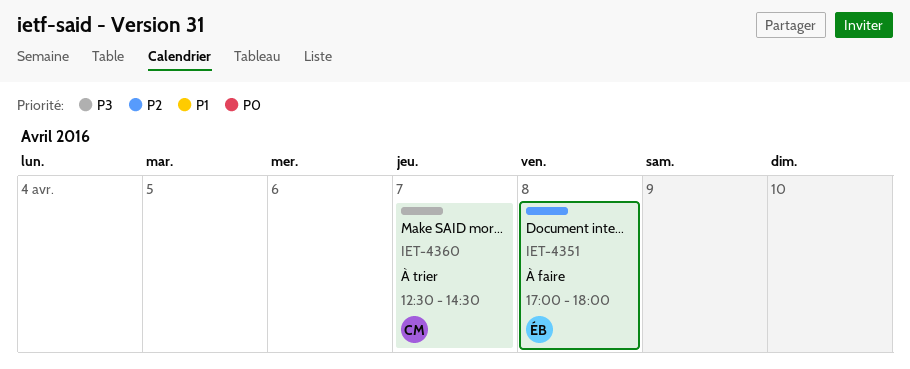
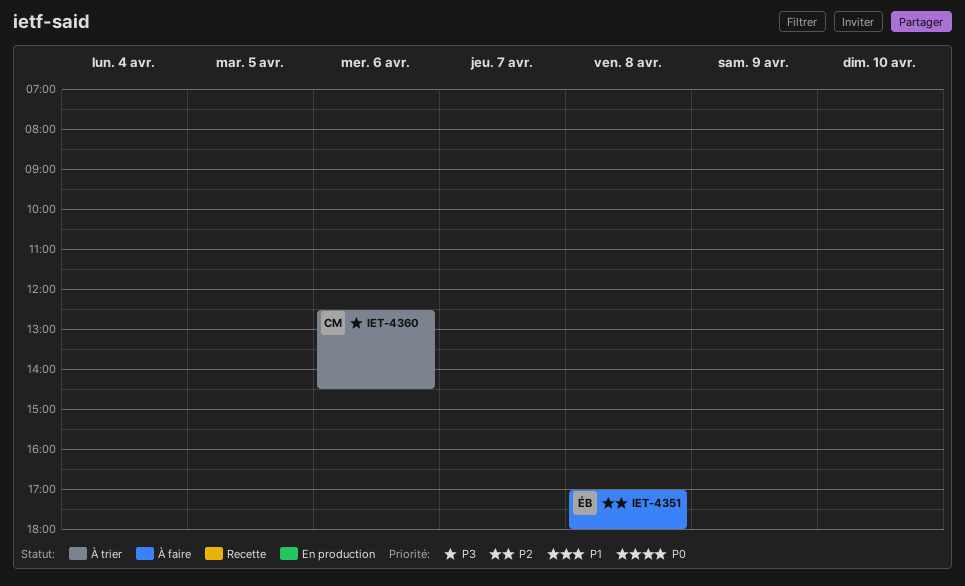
IET-4360, day: Apr 7 -> Apr 6

